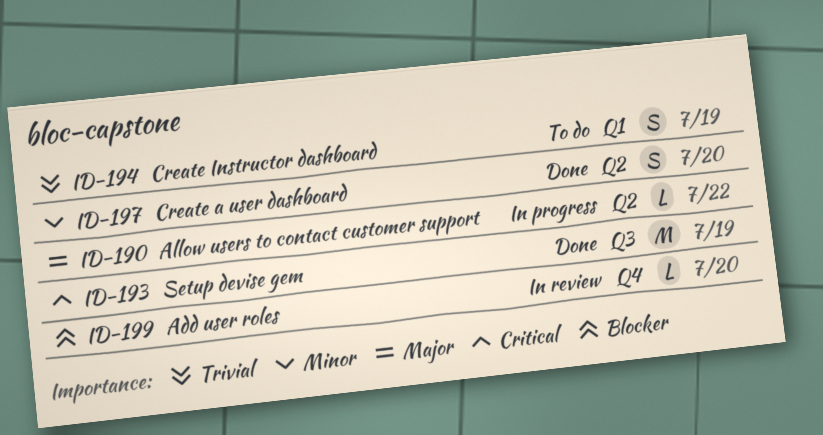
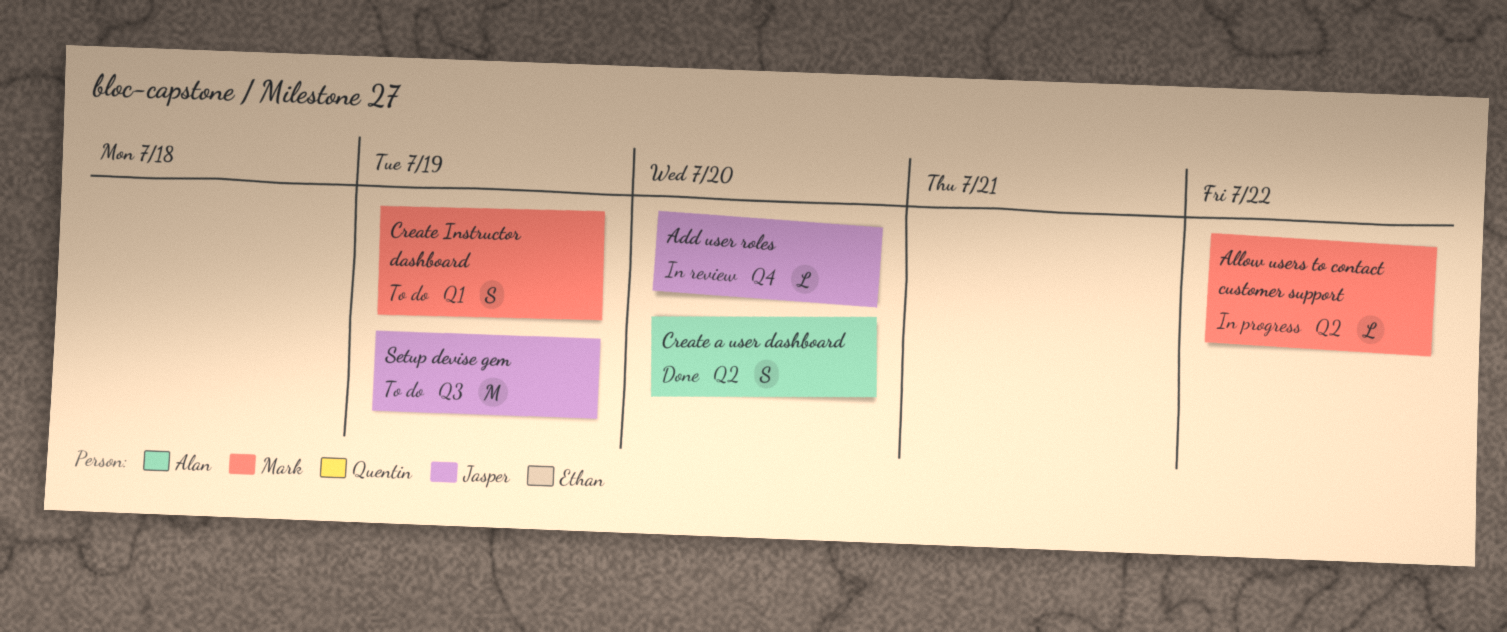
Setup devise gem, status: Done -> To do

